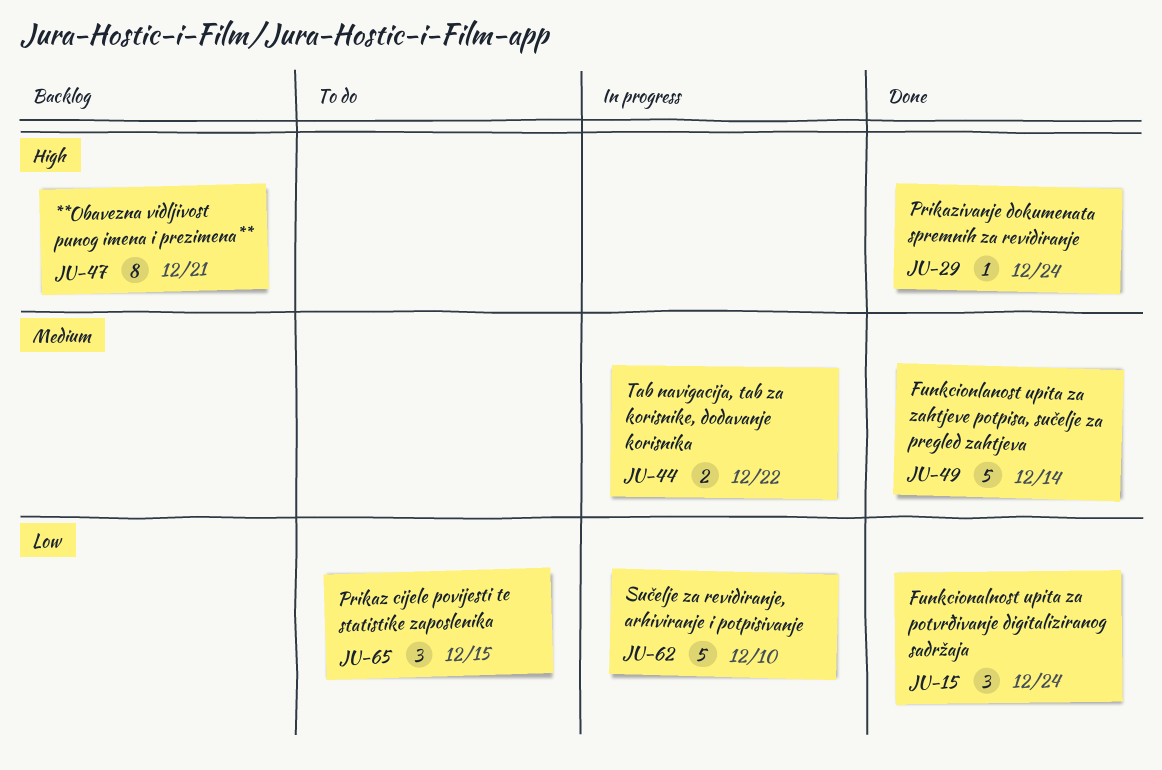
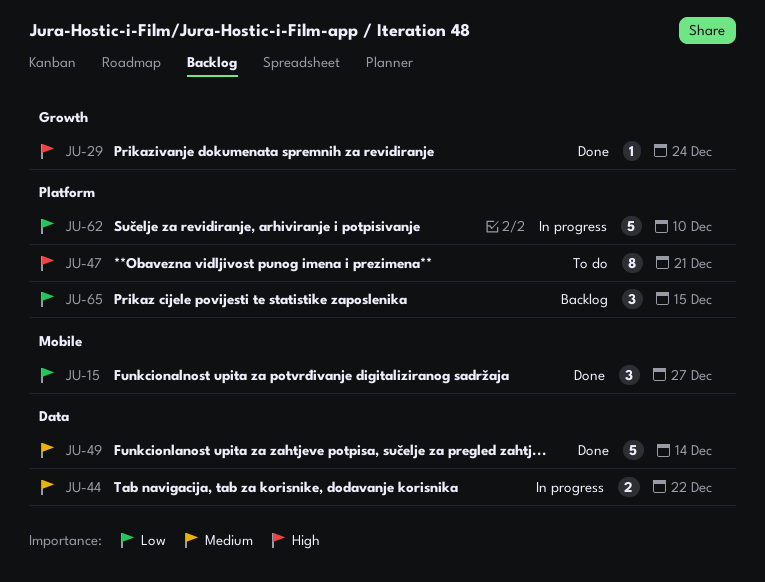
JU-15, due: Dec 24 -> Dec 27
JU-47, status: Backlog -> To do
JU-65, status: To do -> Backlog

